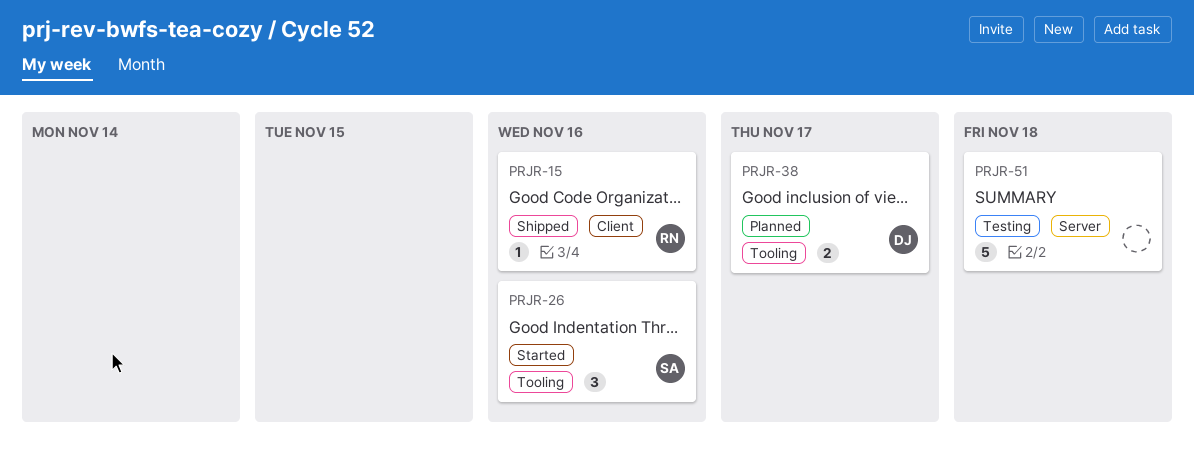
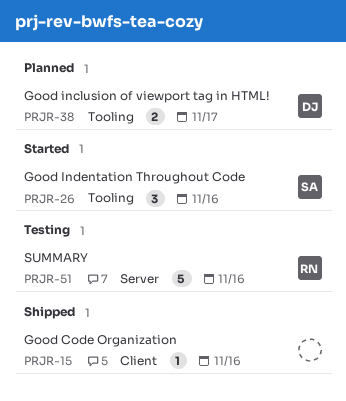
PRJR-15, owner: RN -> none
PRJR-51, owner: none -> RN
PRJR-51, due: Nov 18 -> Nov 16

